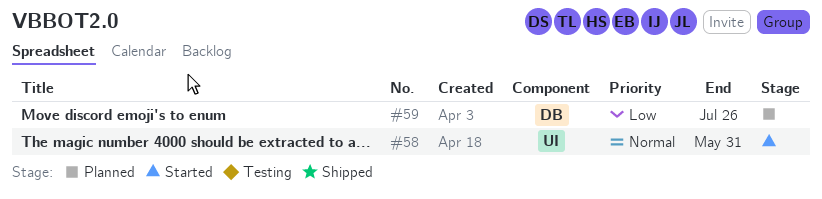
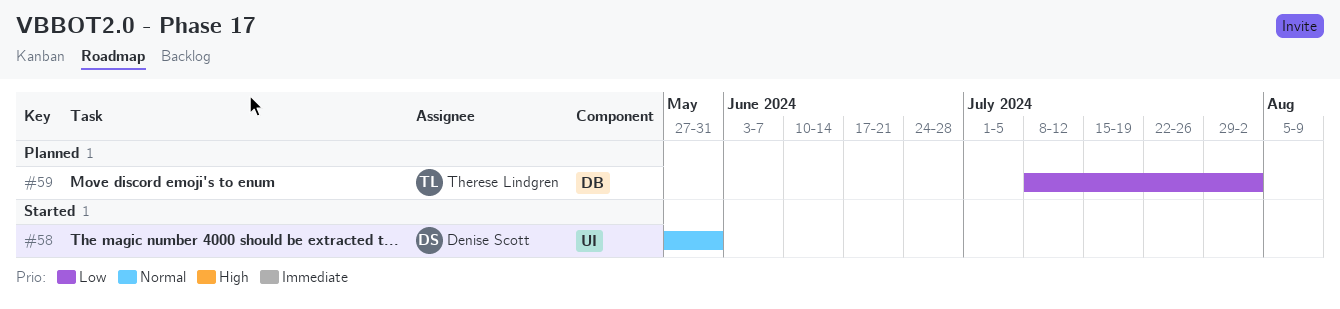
#59, due: Jul 26 -> Aug 2

